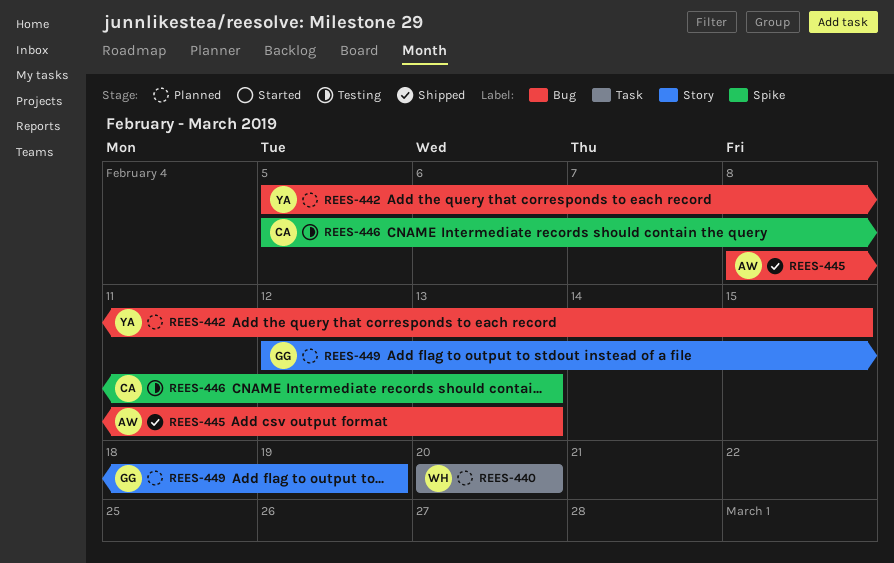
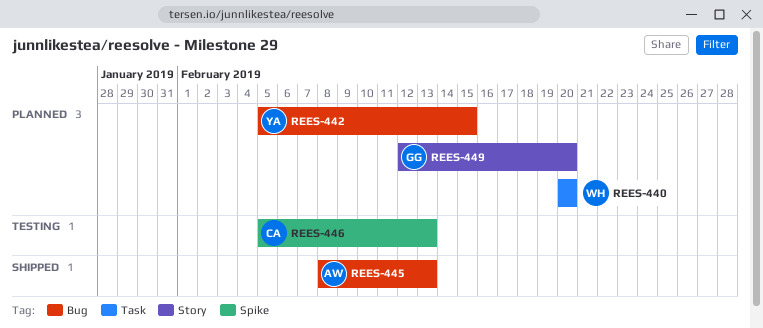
REES-449, due: Feb 19 -> Feb 20

